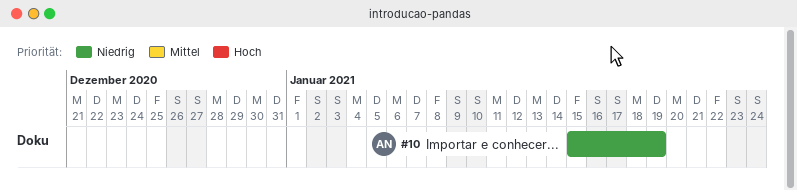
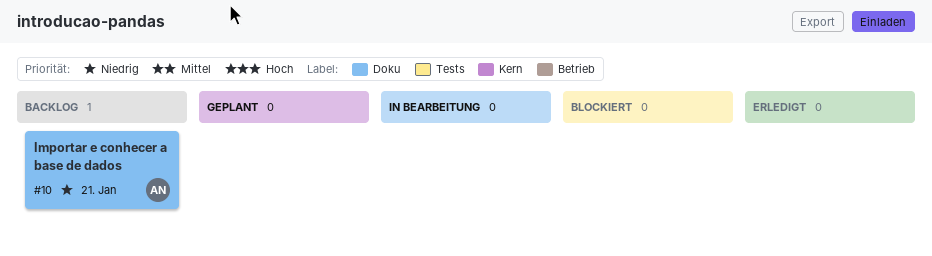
#10, due: Jan 19 -> Jan 21

